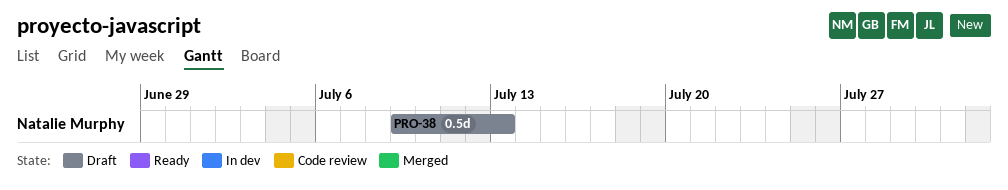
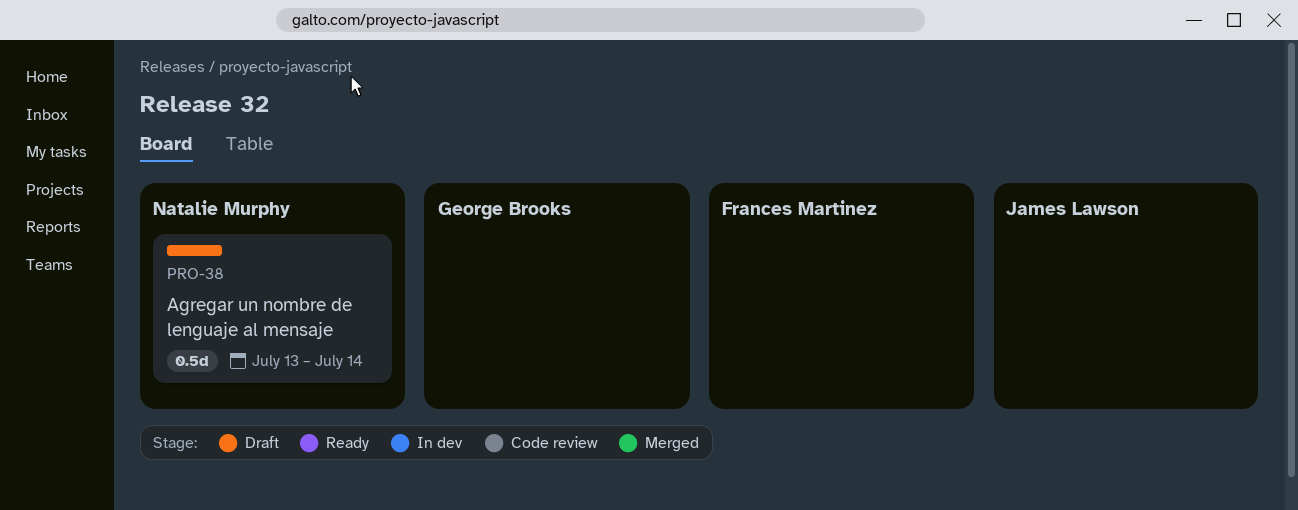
PRO-38, start: Jul 9 -> Jul 13
PRO-38, due: Jul 13 -> Jul 14

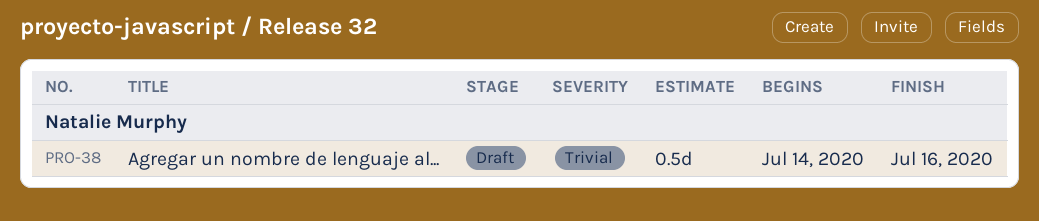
PRO-38, start: Jul 13 -> Jul 14
PRO-38, due: Jul 14 -> Jul 16

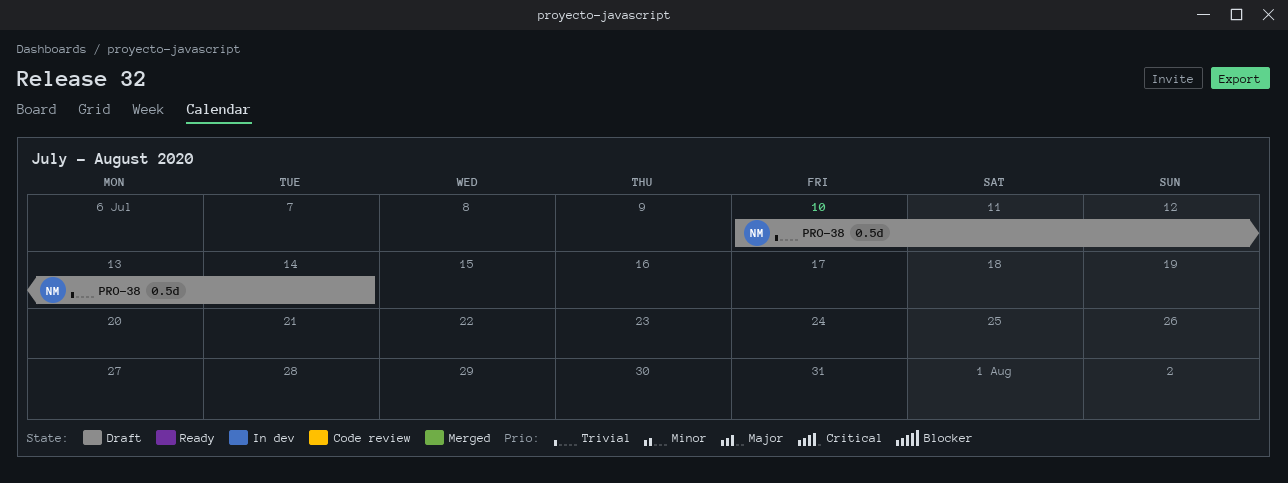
PRO-38, start: Jul 14 -> Jul 10
PRO-38, due: Jul 16 -> Jul 14

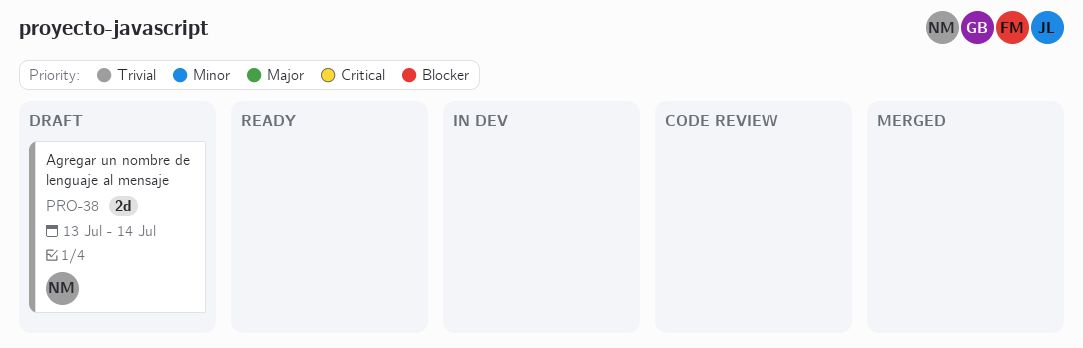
PRO-38, estimate: 0.5d -> 2d
PRO-38, start: Jul 10 -> Jul 13

